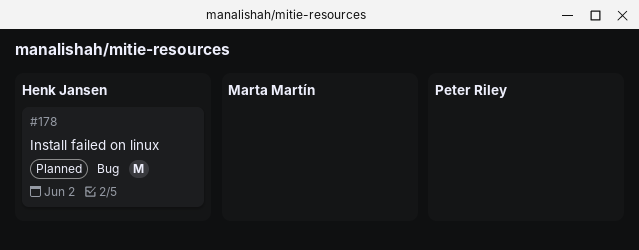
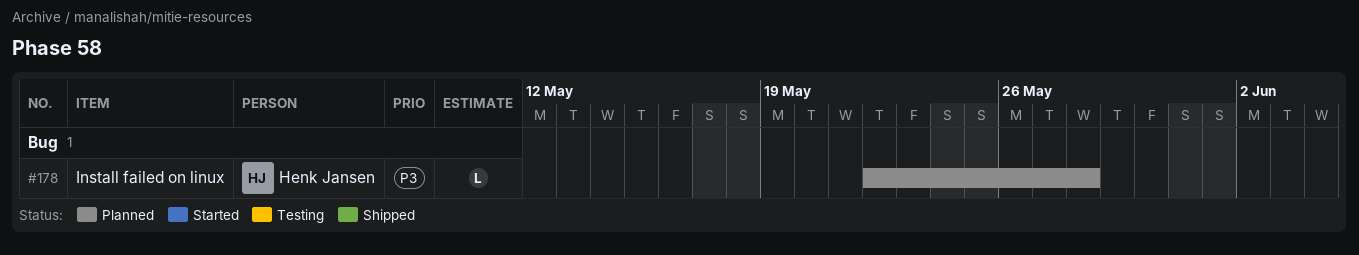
#178, estimate: M -> L
#178, due: Jun 2 -> May 28

